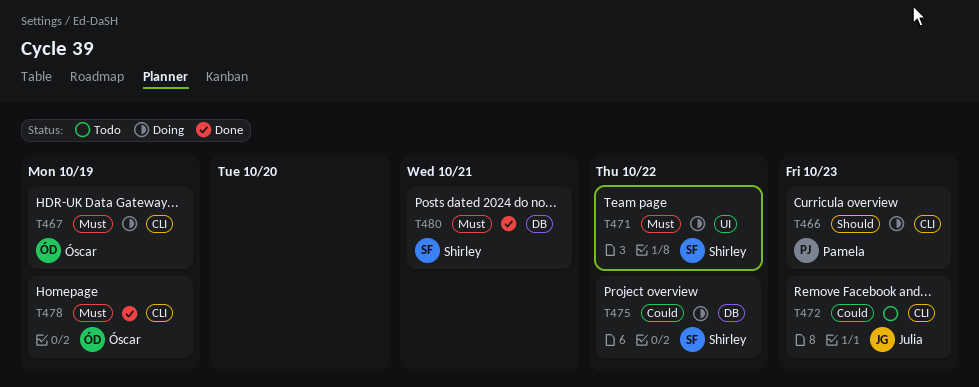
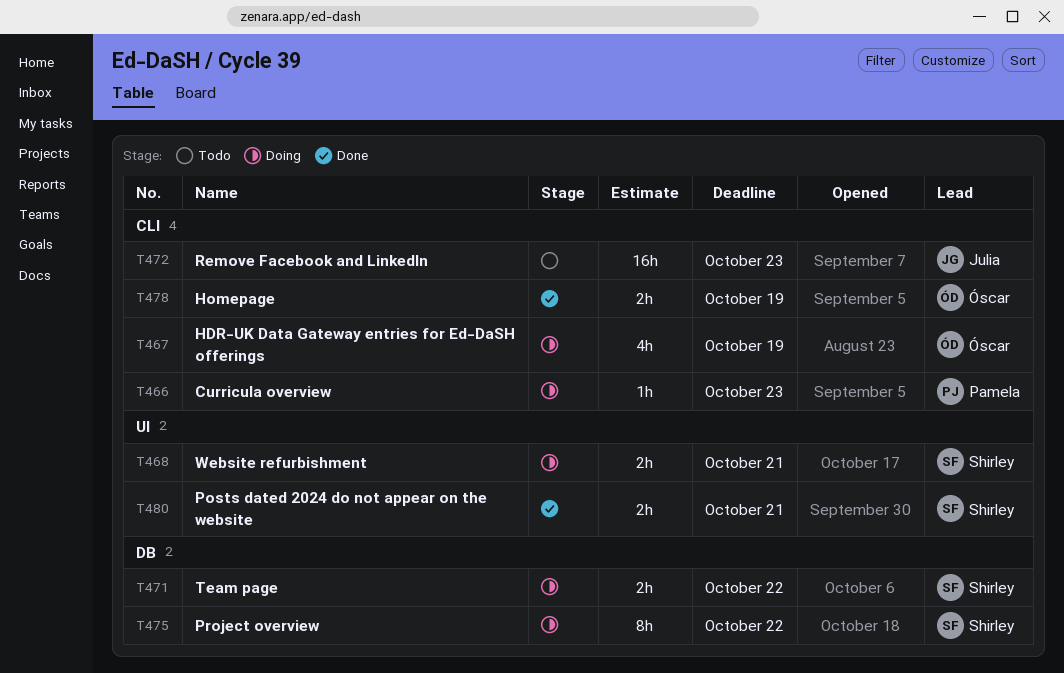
T468: none -> present
T471, label: UI -> DB
T480, label: DB -> UI

